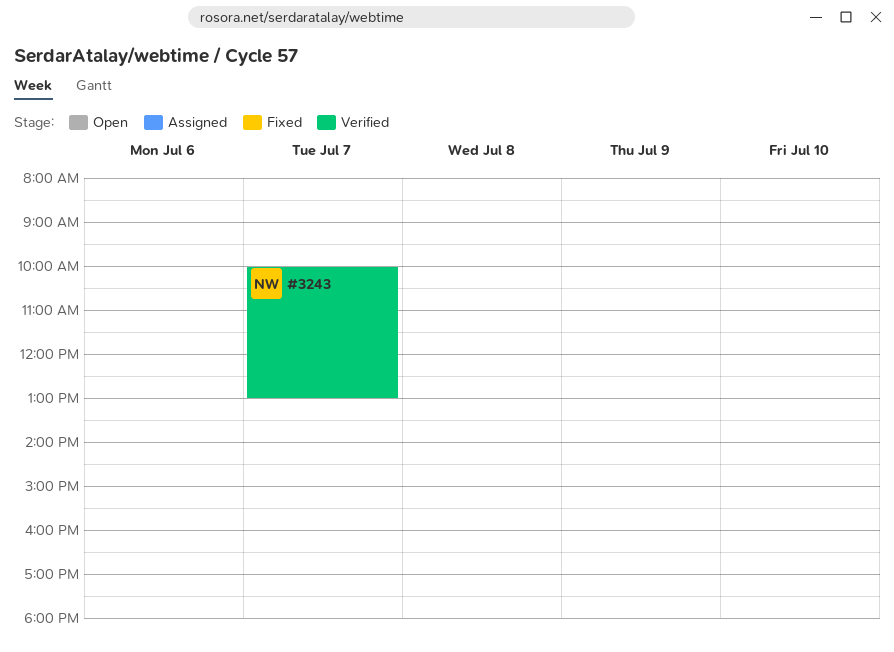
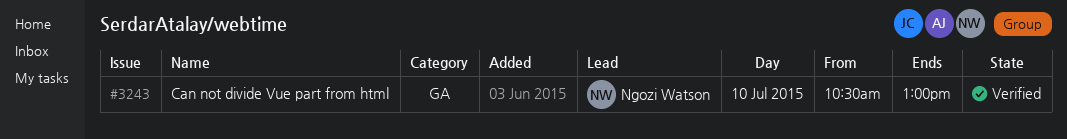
#3243, day: Jul 7 -> Jul 10
#3243, begins: 10:00 -> 10:30

